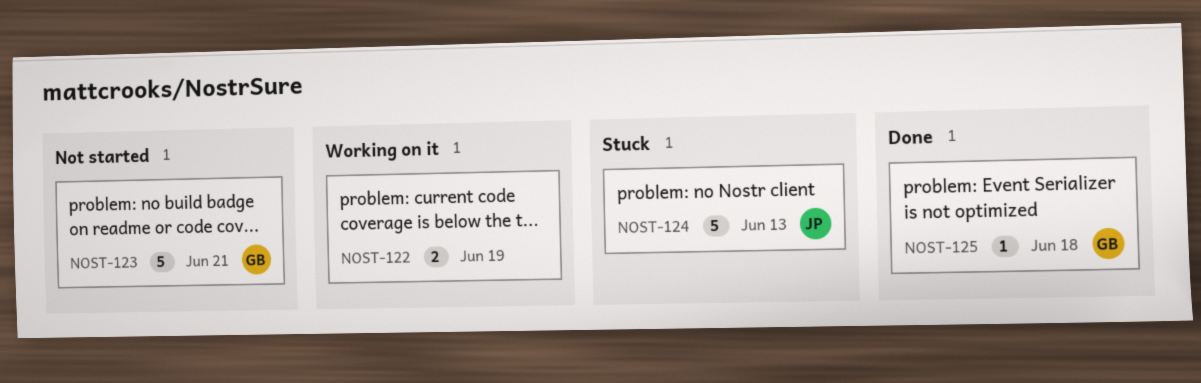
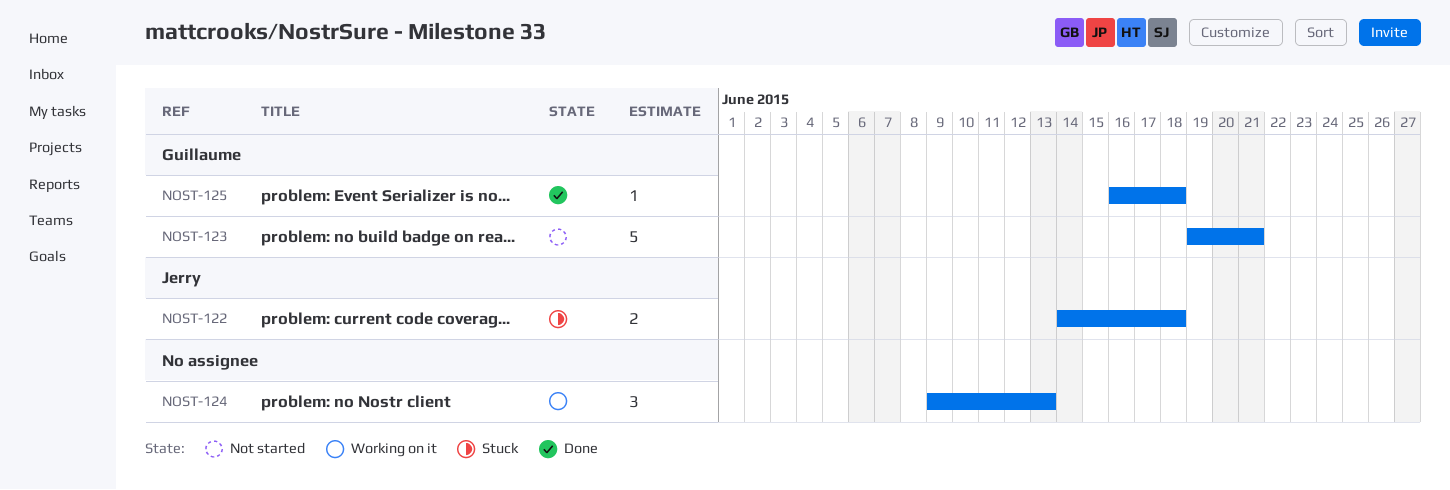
NOST-122, status: Working on it -> Stuck
NOST-122, owner: none -> Jerry
NOST-122, due: Jun 19 -> Jun 18
NOST-124, status: Stuck -> Working on it
NOST-124, owner: Jerry -> none
NOST-124, estimate: 5 -> 3

